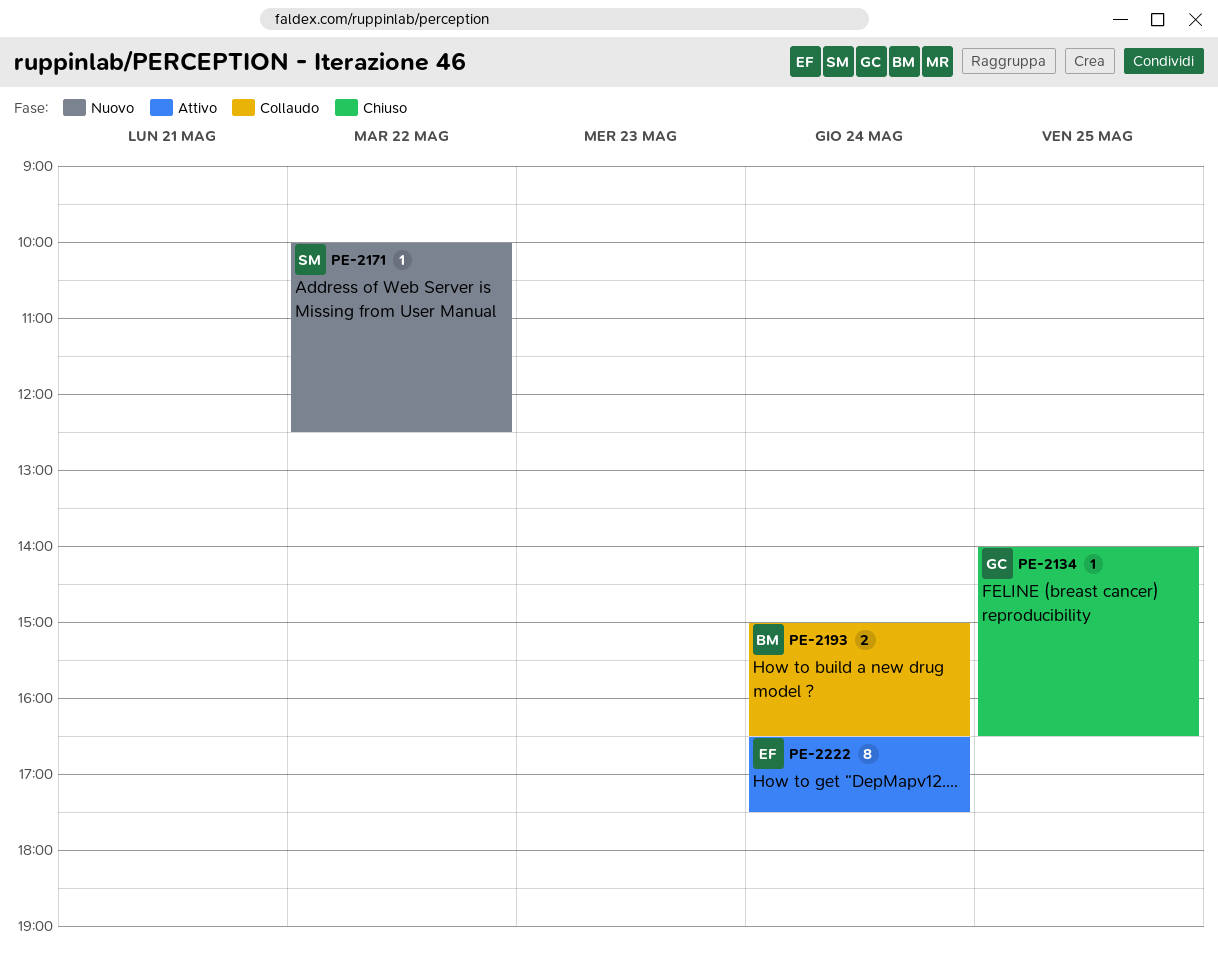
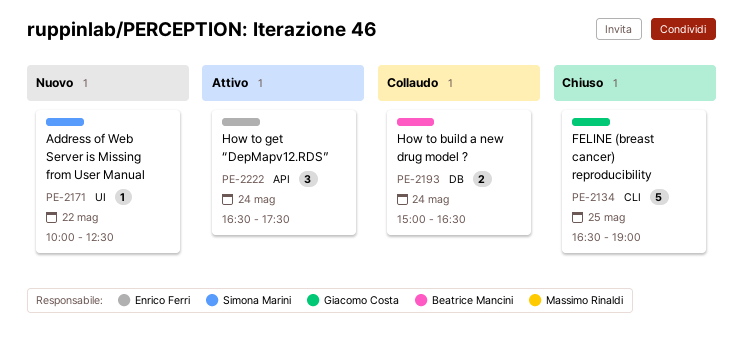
PE-2134, estimate: 1 -> 5
PE-2134, begins: 14:00 -> 16:30
PE-2134, ends: 16:30 -> 19:00
PE-2222, estimate: 8 -> 3

